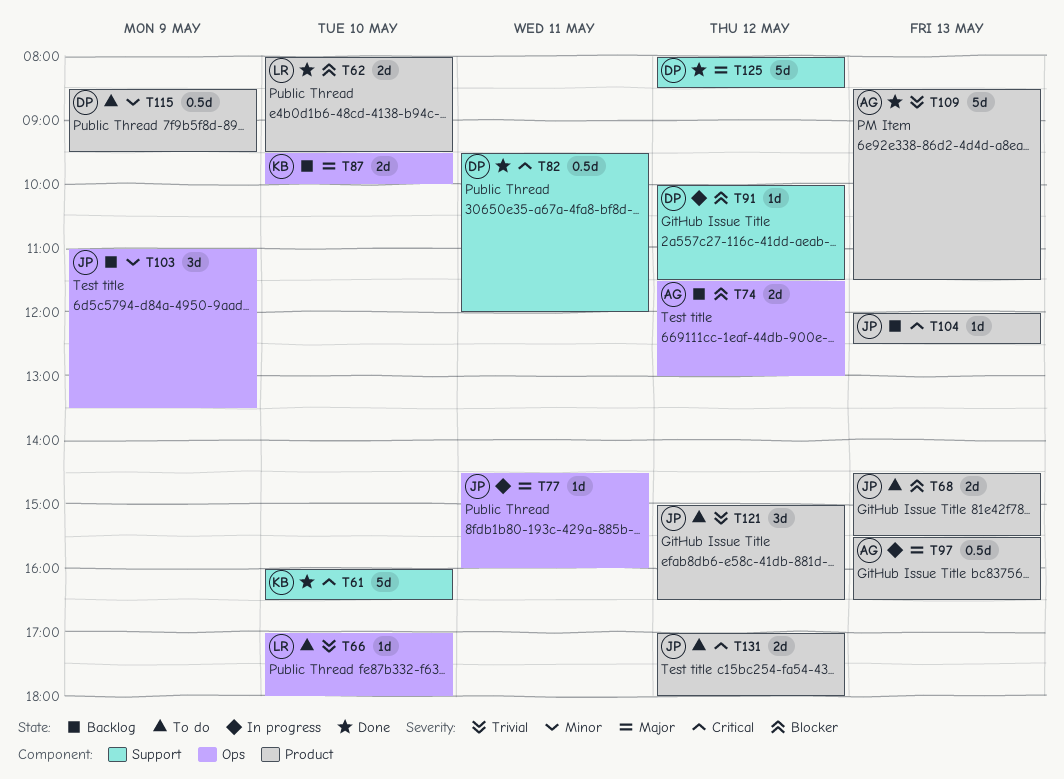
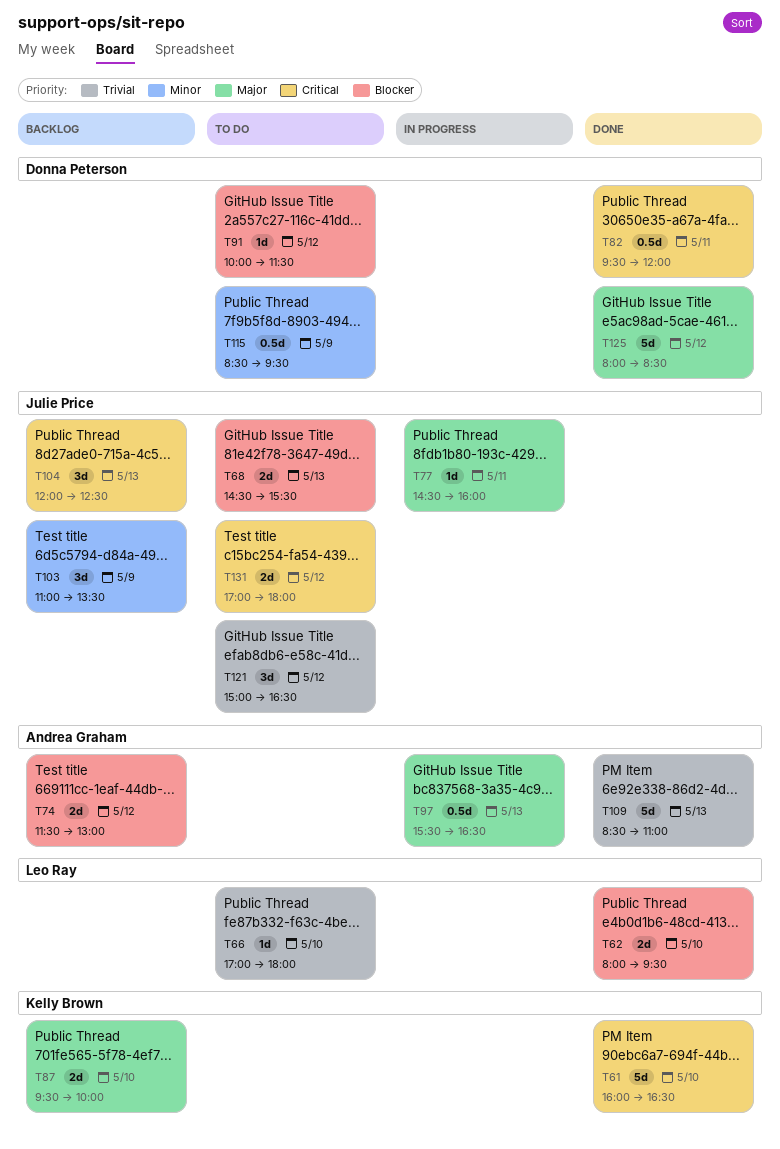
T91, status: In progress -> To do
T104, estimate: 1d -> 3d
T109, ends: 11:30 -> 11:00

